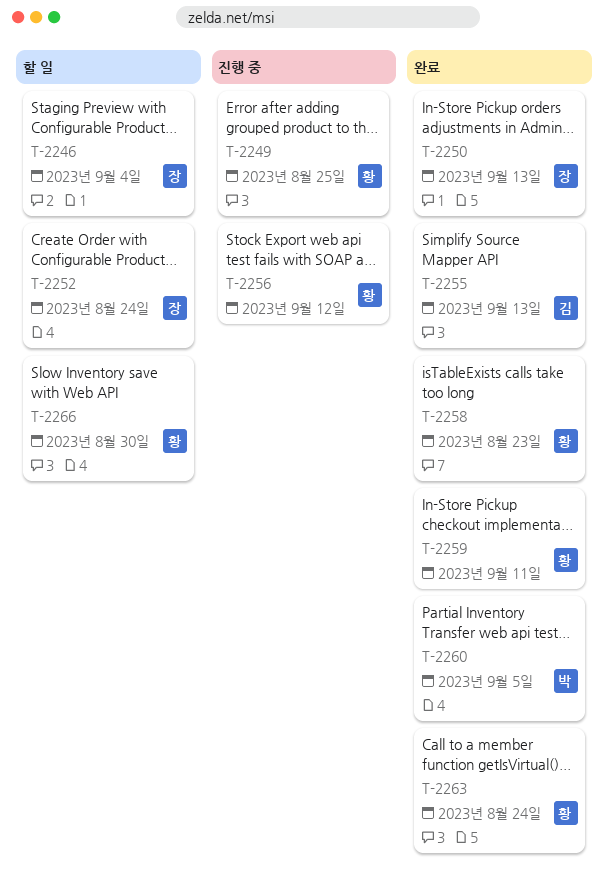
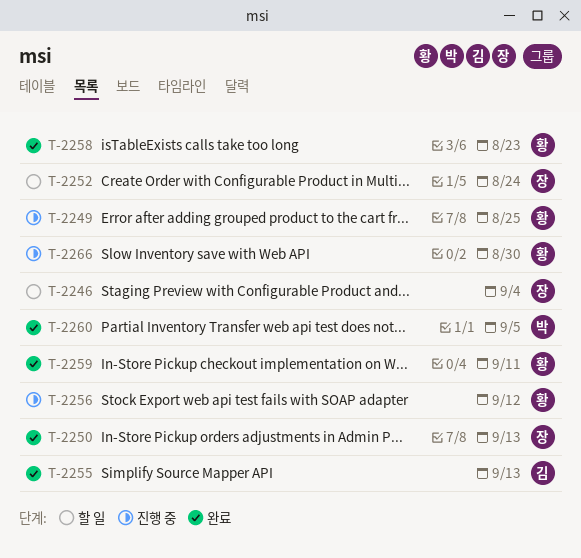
T-2263: present -> none
T-2266, status: 할 일 -> 진행 중

